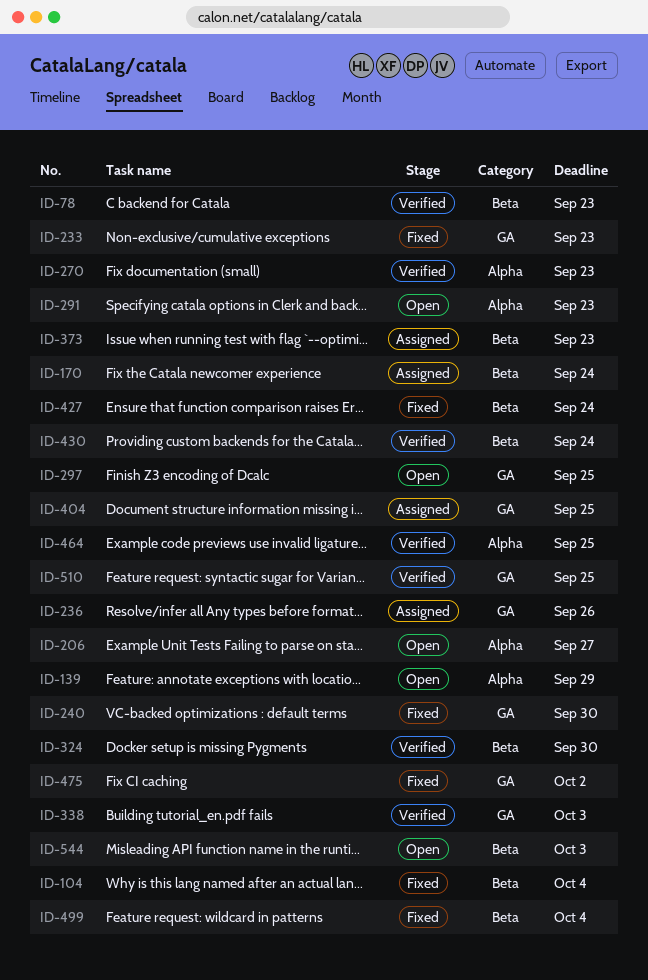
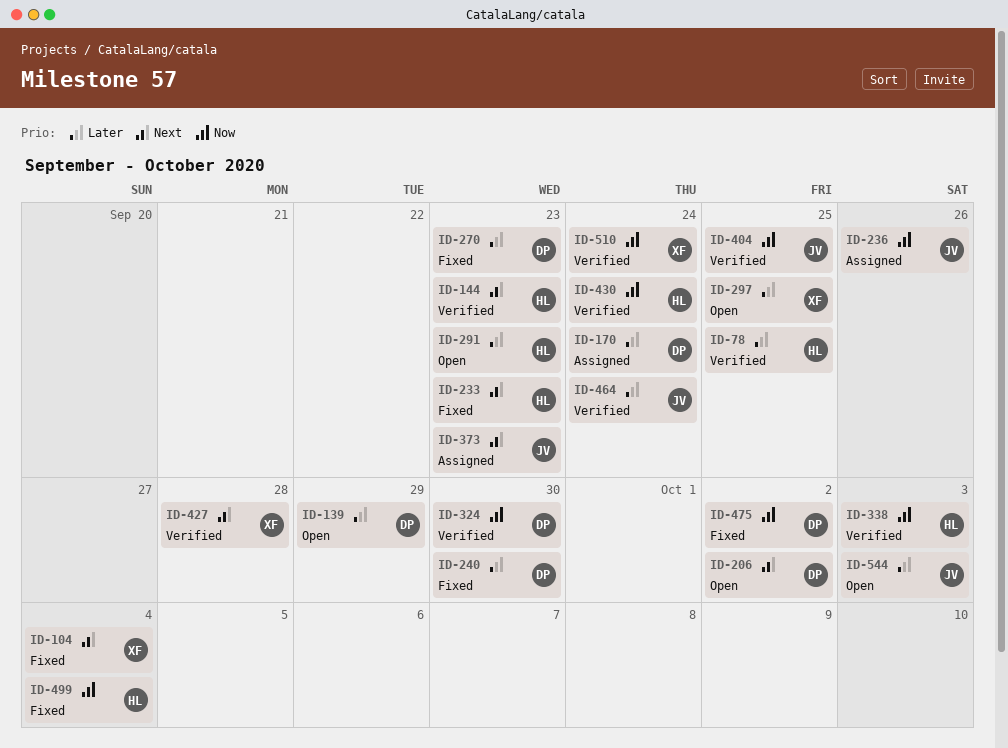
ID-78, due: Sep 23 -> Sep 25
ID-144: none -> present
ID-206, due: Sep 27 -> Oct 2
ID-270, status: Verified -> Fixed
ID-404, status: Assigned -> Verified
ID-427, status: Fixed -> Verified
ID-427, due: Sep 24 -> Sep 28
ID-464, due: Sep 25 -> Sep 24
ID-510, due: Sep 25 -> Sep 24

